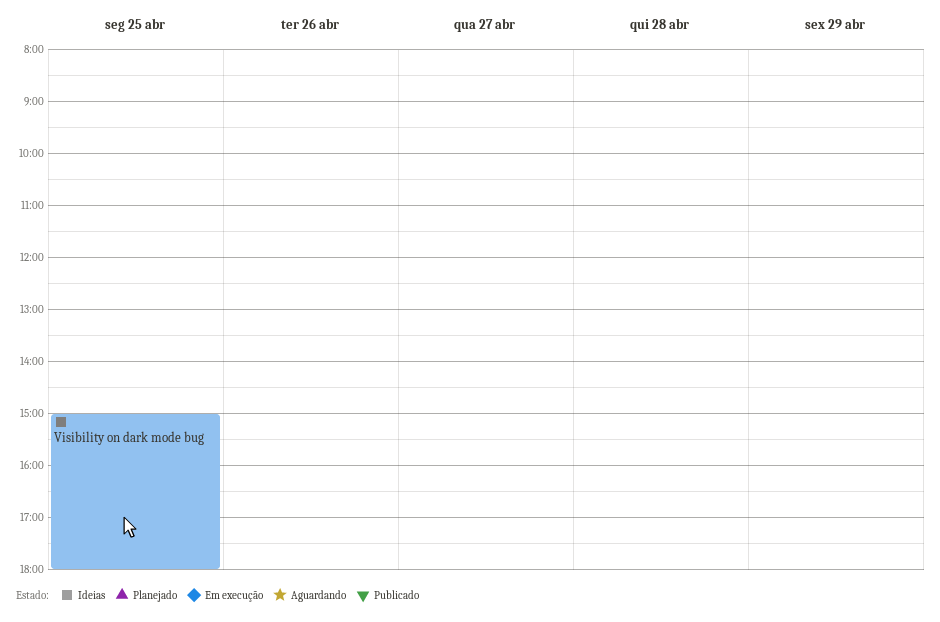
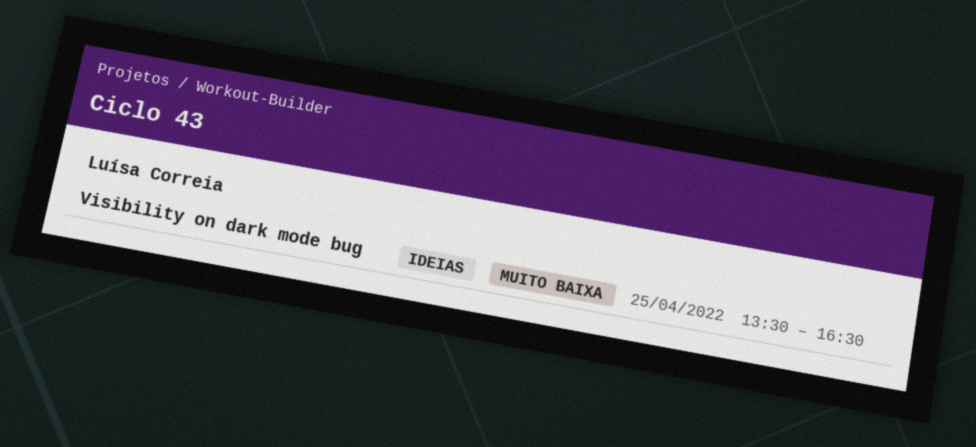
Visibility on dark mode bug, begins: 15:00 -> 13:30
Visibility on dark mode bug, ends: 18:00 -> 16:30

